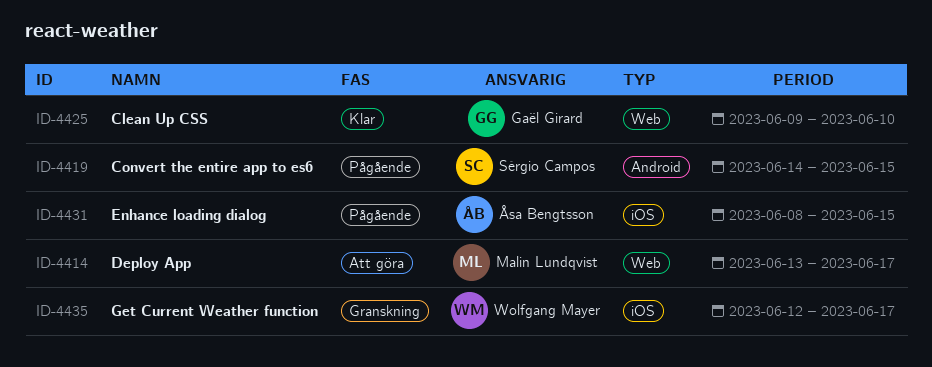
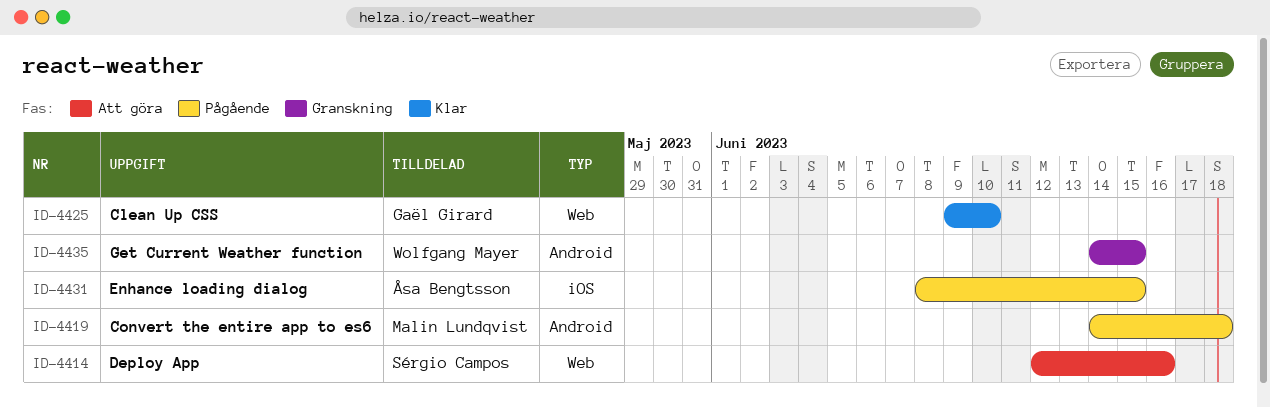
ID-4414, owner: Malin Lundqvist -> Sérgio Campos
ID-4414, start: Jun 13 -> Jun 12
ID-4414, due: Jun 17 -> Jun 16
ID-4419, owner: Sérgio Campos -> Malin Lundqvist
ID-4419, due: Jun 15 -> Jun 18
ID-4435, label: iOS -> Android
ID-4435, start: Jun 12 -> Jun 14
ID-4435, due: Jun 17 -> Jun 15

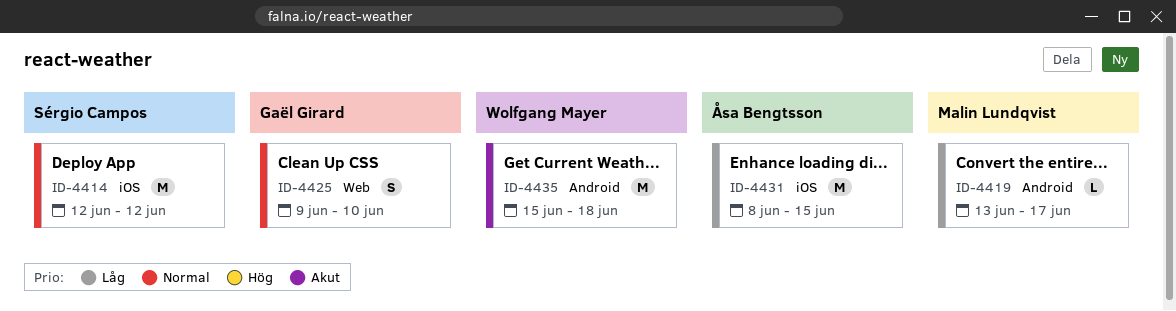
ID-4414, label: Web -> iOS
ID-4414, due: Jun 16 -> Jun 12
ID-4419, start: Jun 14 -> Jun 13
ID-4419, due: Jun 18 -> Jun 17
ID-4435, start: Jun 14 -> Jun 15
ID-4435, due: Jun 15 -> Jun 18

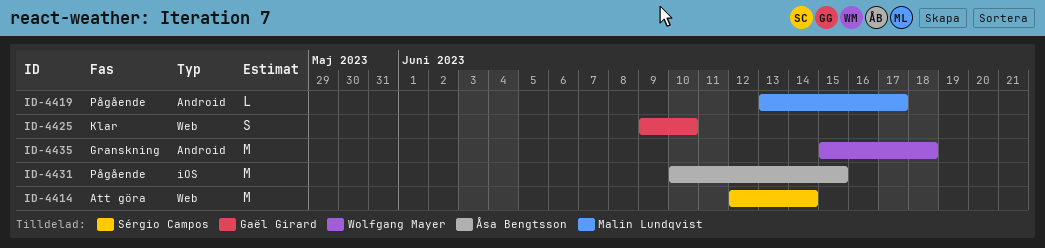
ID-4414, label: iOS -> Web
ID-4414, due: Jun 12 -> Jun 14
ID-4431, start: Jun 8 -> Jun 10

